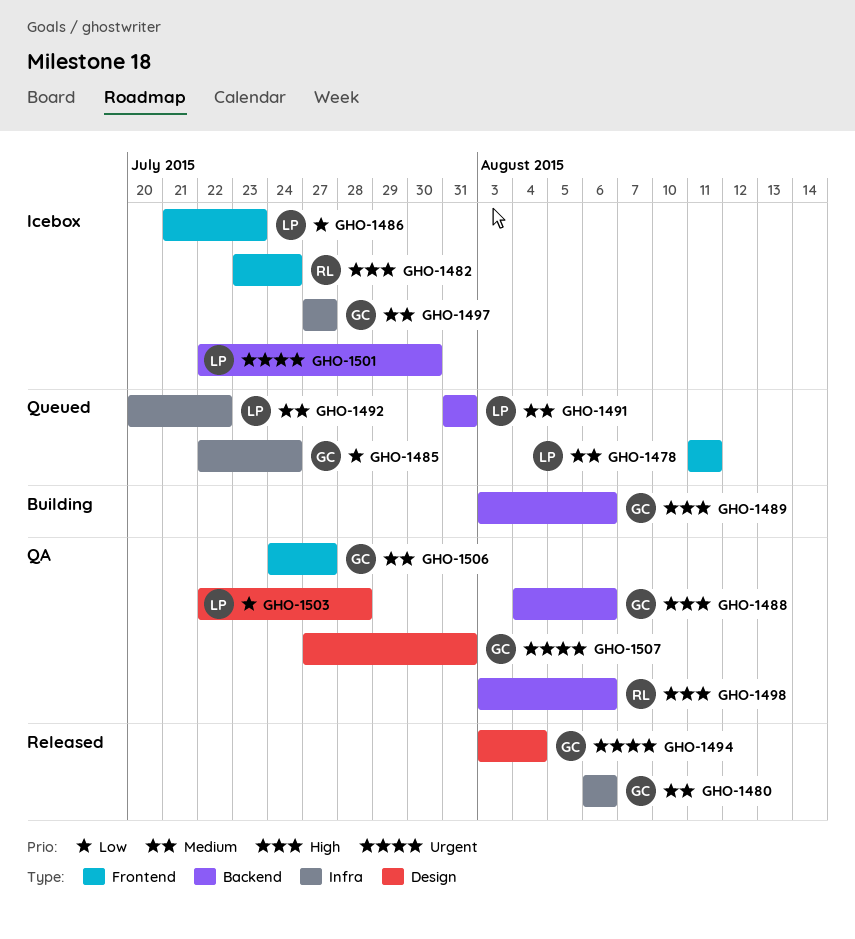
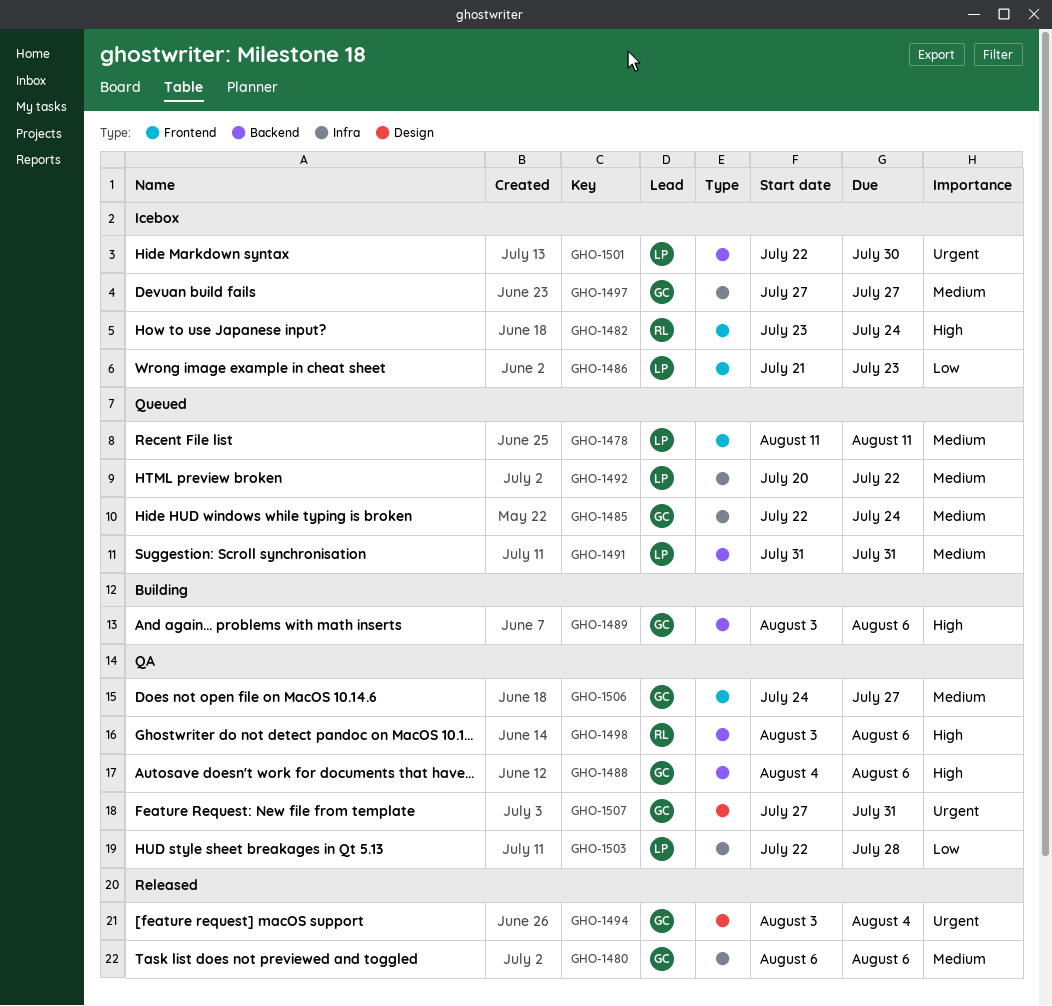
GHO-1485, priority: Low -> Medium
GHO-1503, label: Design -> Infra

